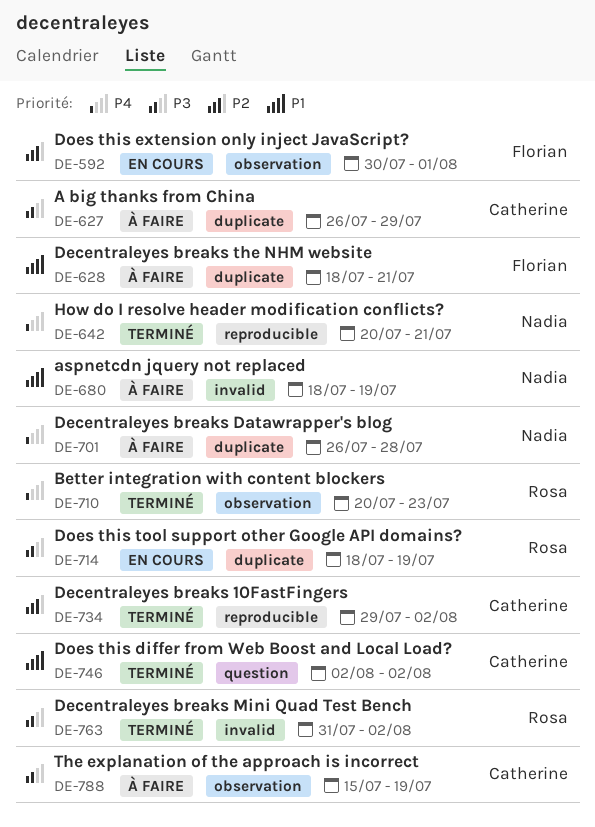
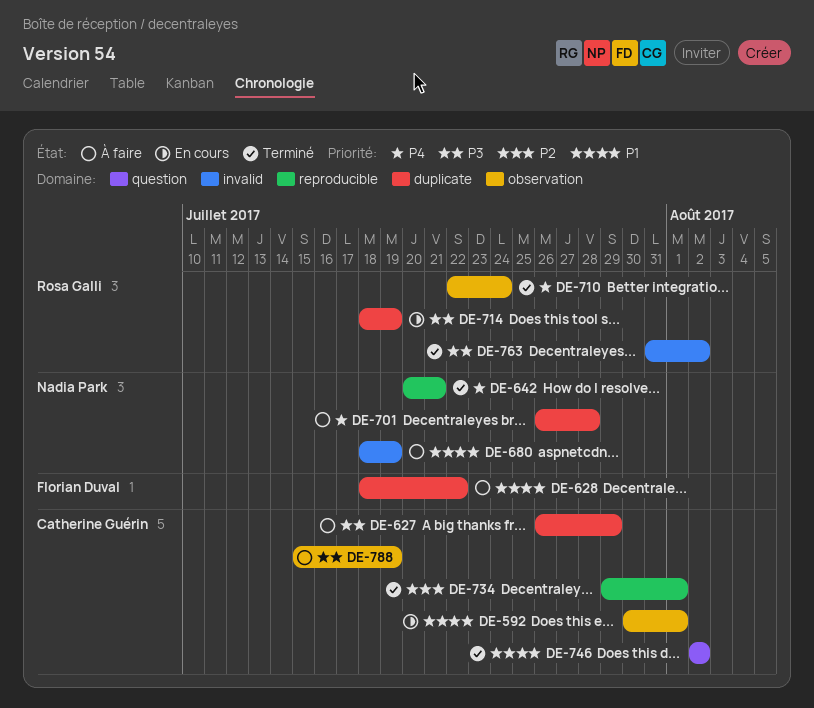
DE-592, owner: Florian Duval -> Catherine Guérin
DE-592, priority: P2 -> P1
DE-628, due: Jul 21 -> Jul 22
DE-710, start: Jul 20 -> Jul 22
DE-710, due: Jul 23 -> Jul 24
DE-734, due: Aug 2 -> Aug 1

